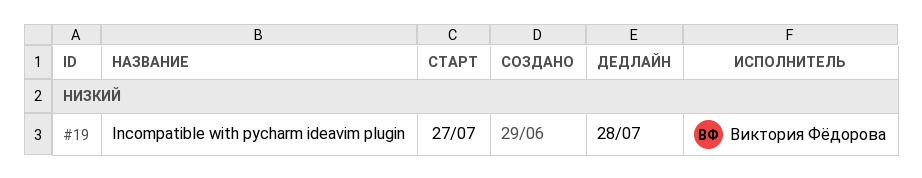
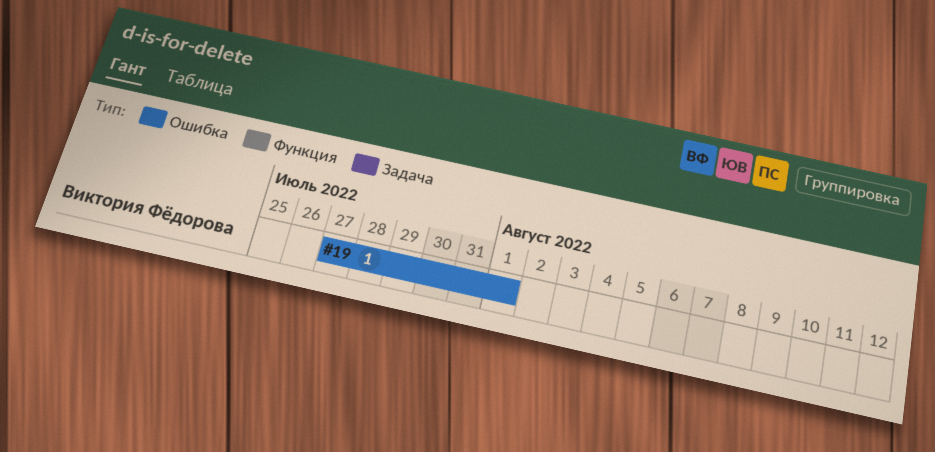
#19, due: Jul 28 -> Aug 1

